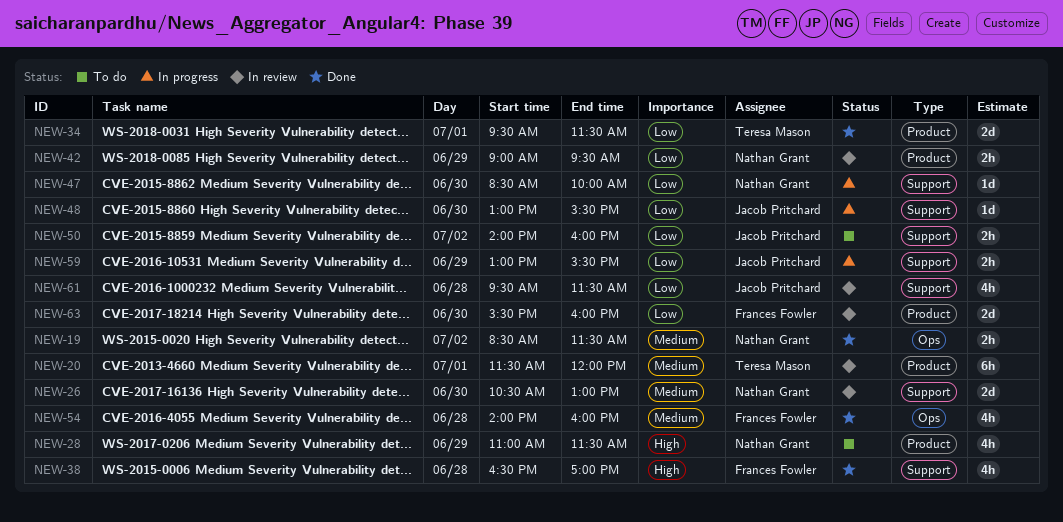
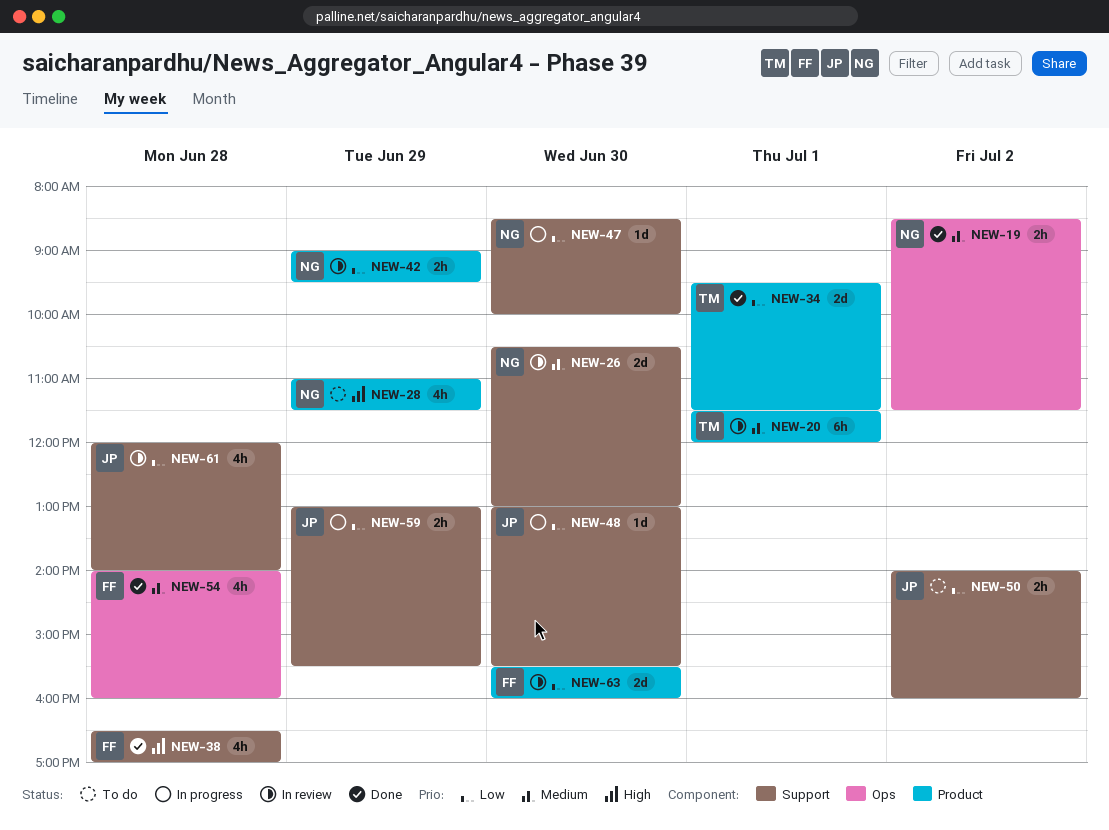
NEW-61, begins: 09:30 -> 12:00
NEW-61, ends: 11:30 -> 14:00

